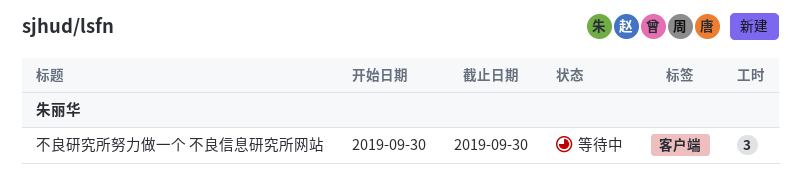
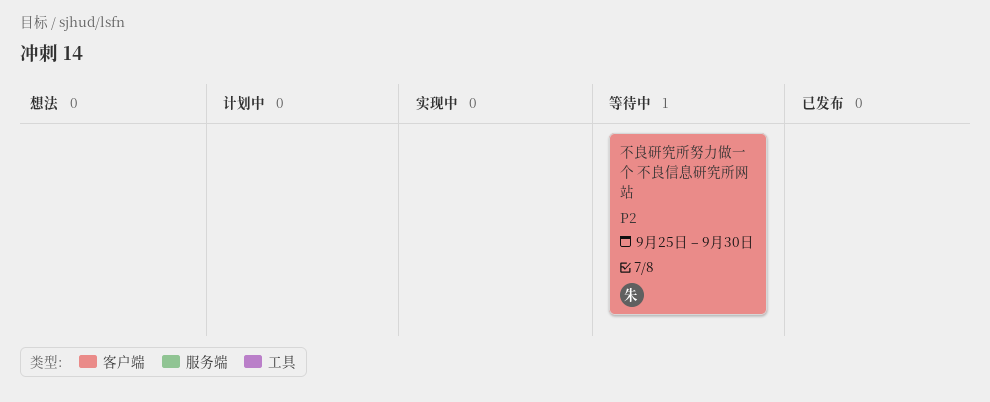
不良研究所努力做一个 不良信息研究所网站, start: Sep 30 -> Sep 25

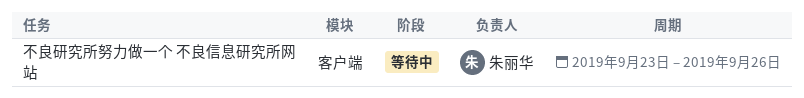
不良研究所努力做一个 不良信息研究所网站, start: Sep 25 -> Sep 23
不良研究所努力做一个 不良信息研究所网站, due: Sep 30 -> Sep 26

